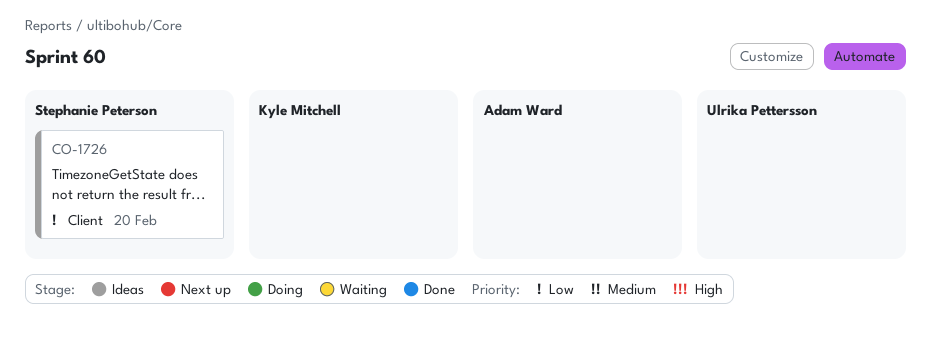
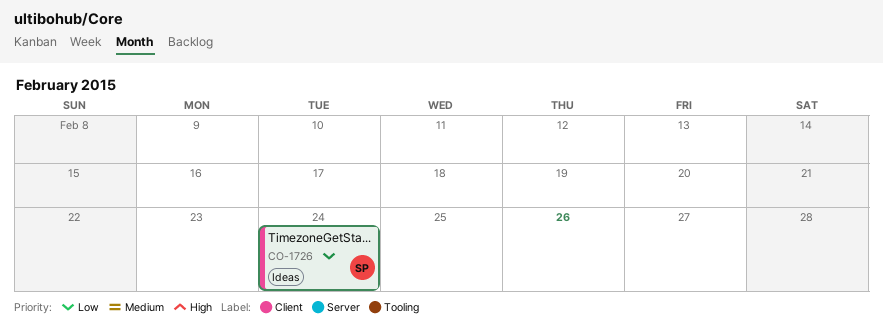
CO-1726, due: Feb 20 -> Feb 24

